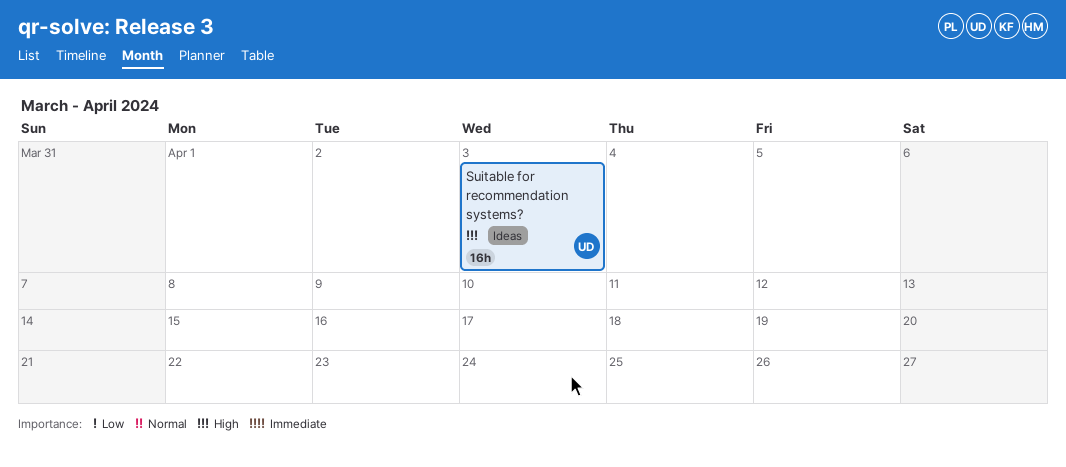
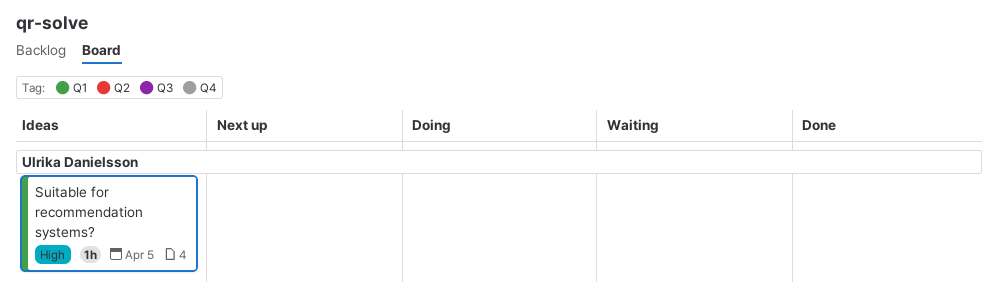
Suitable for recommendation systems?, estimate: 16h -> 1h
Suitable for recommendation systems?, due: Apr 3 -> Apr 5

